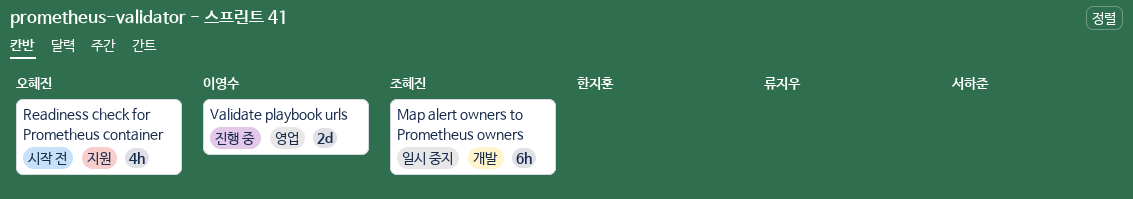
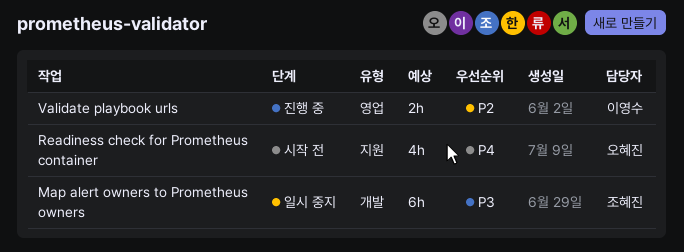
Validate playbook urls, estimate: 2d -> 2h

